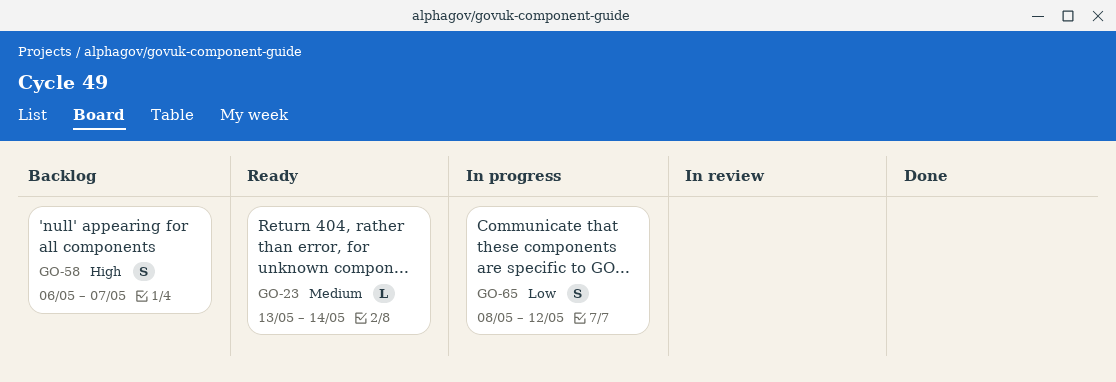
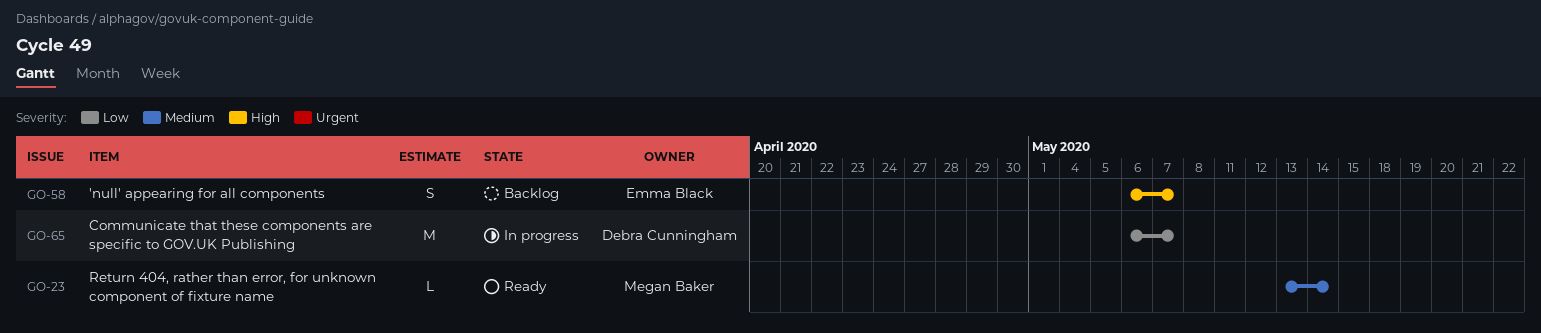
GO-65, estimate: S -> M
GO-65, start: May 8 -> May 6
GO-65, due: May 12 -> May 7

